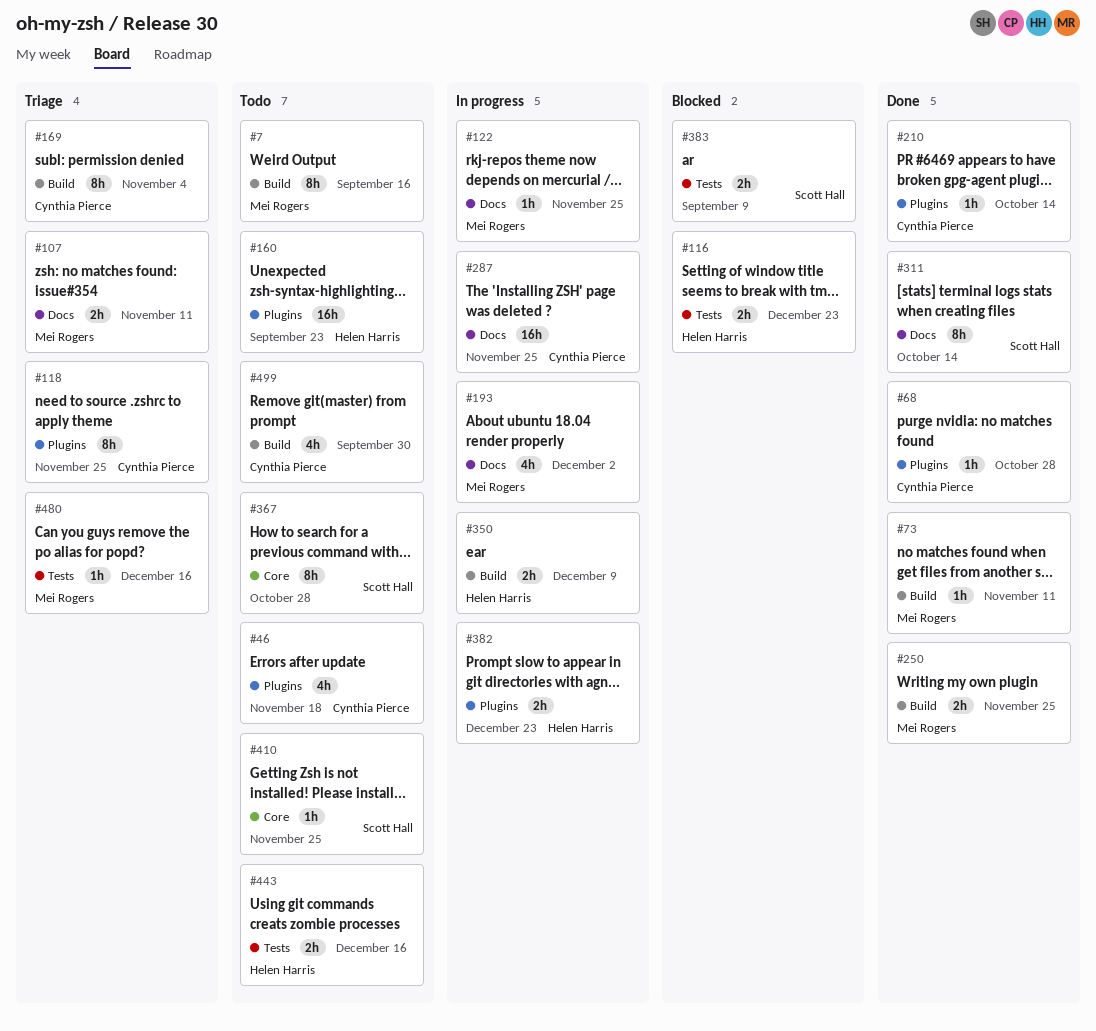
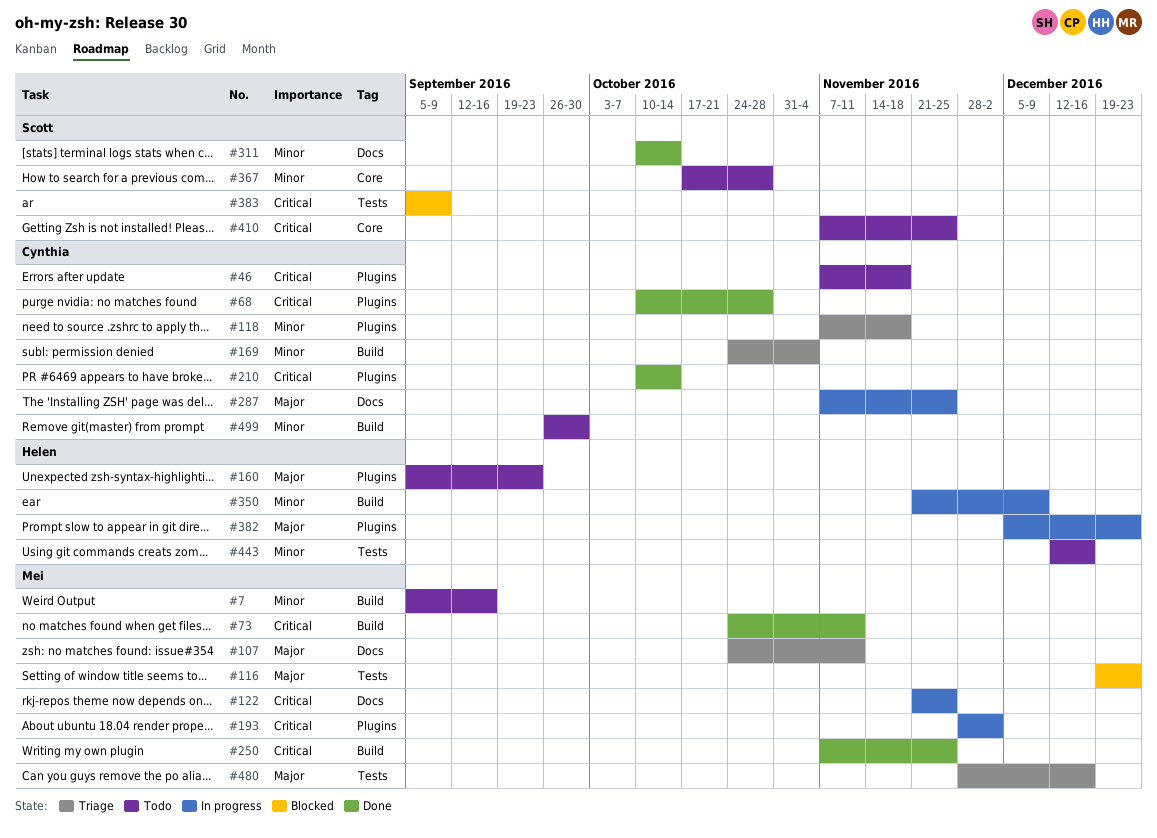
#116, owner: Helen Harris -> Mei Rogers
#118, due: Nov 25 -> Nov 18
#193, label: Docs -> Plugins

